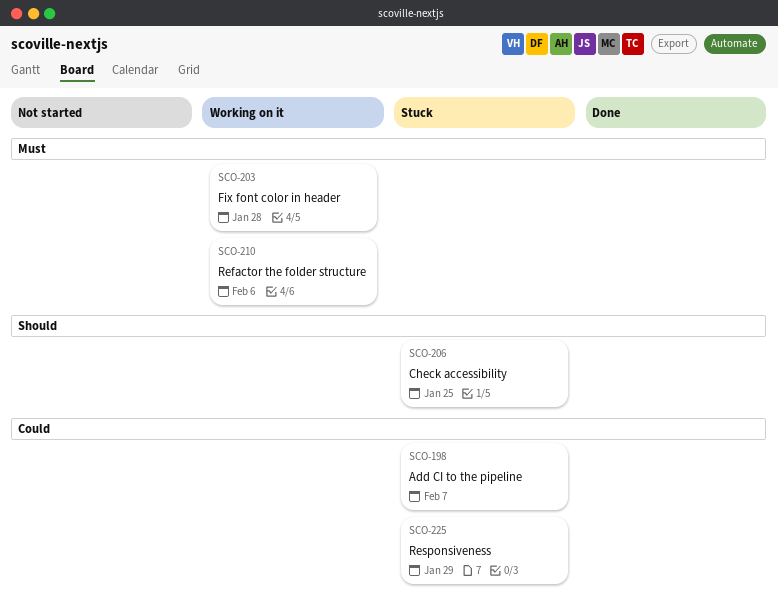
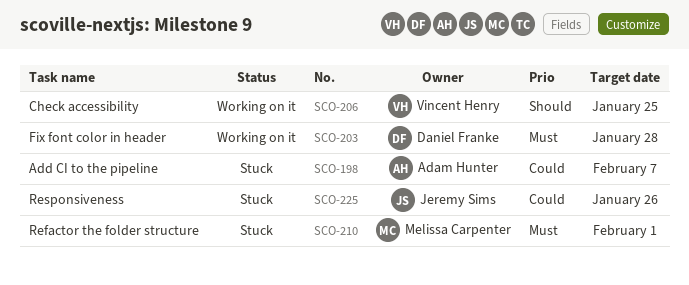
SCO-206, status: Stuck -> Working on it
SCO-210, status: Working on it -> Stuck
SCO-210, due: Feb 6 -> Feb 1
SCO-225, due: Jan 29 -> Jan 26

